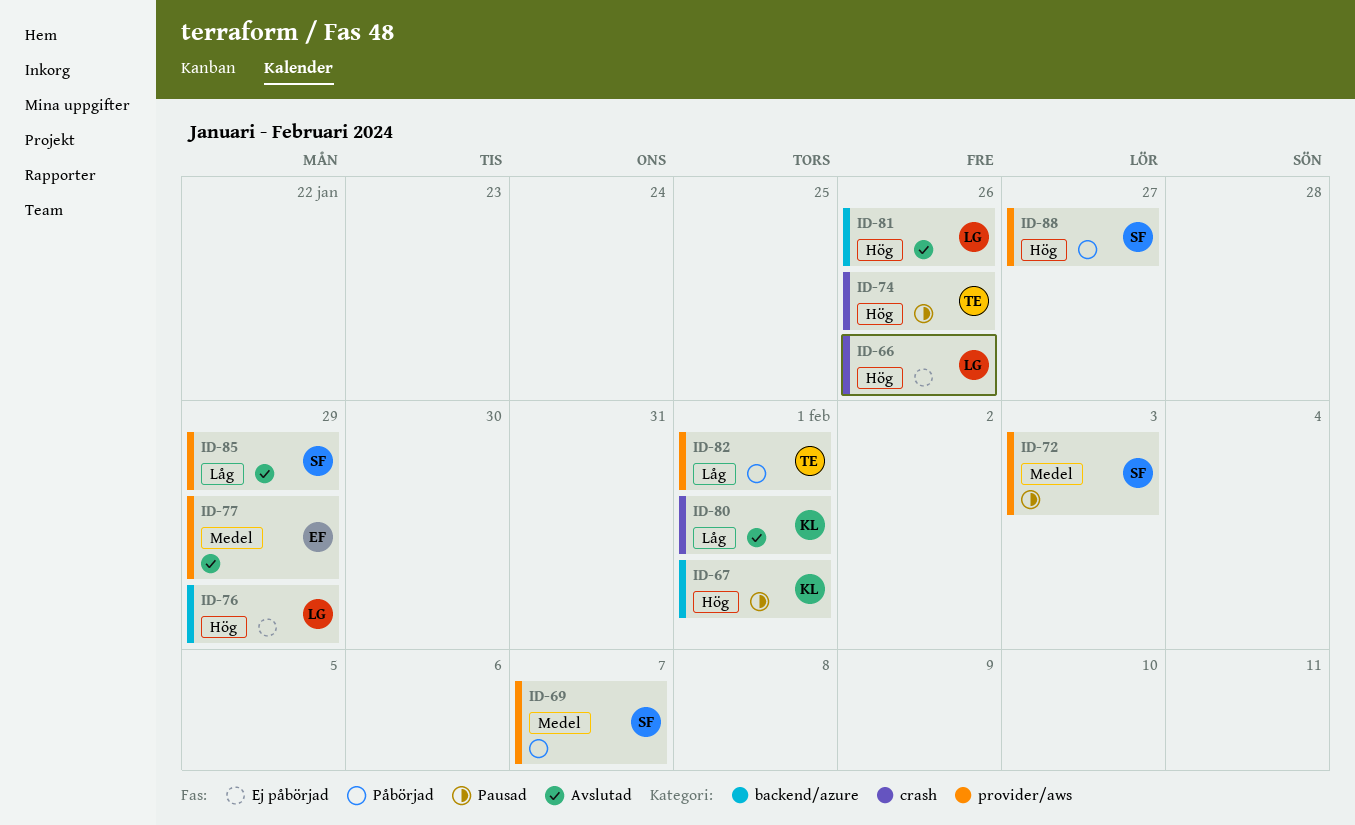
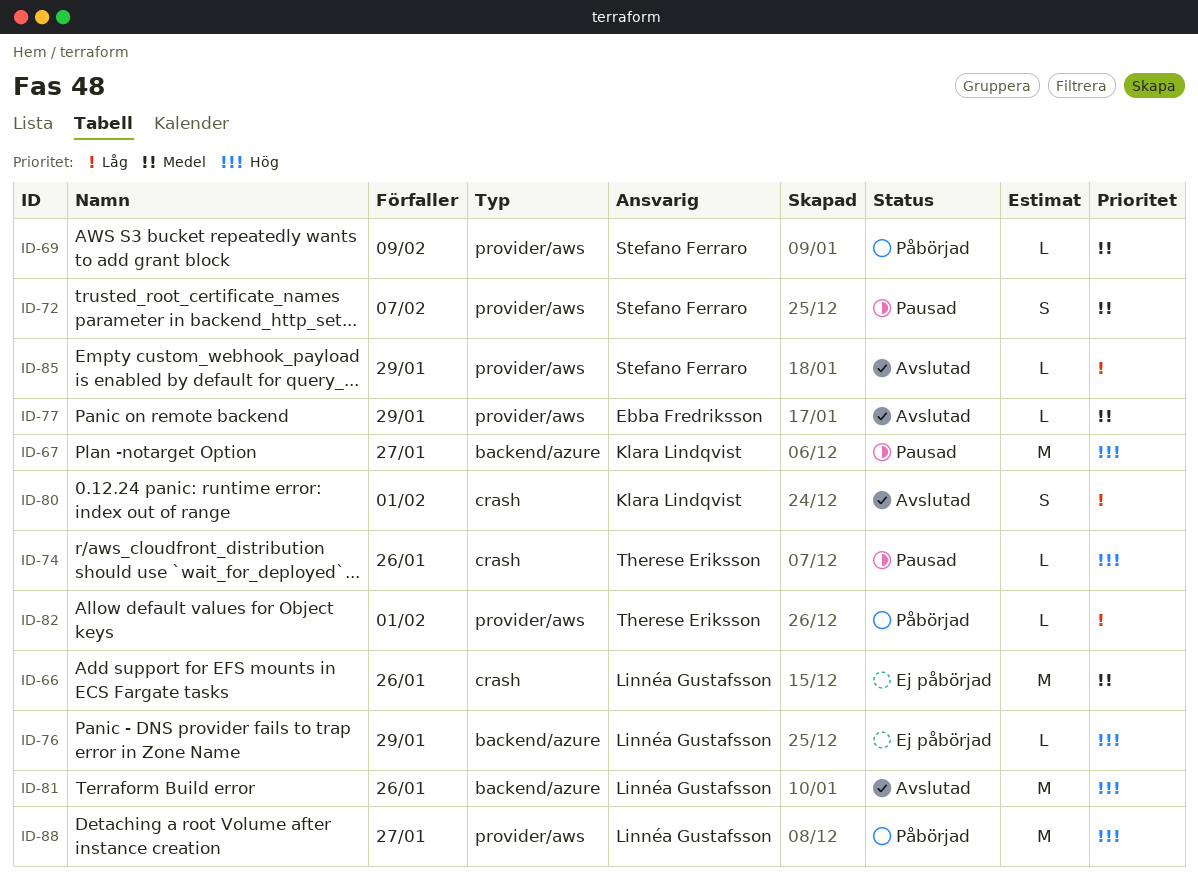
ID-66, priority: Hög -> Medel
ID-67, due: Feb 1 -> Jan 27
ID-69, due: Feb 7 -> Feb 9
ID-72, due: Feb 3 -> Feb 7
ID-88, owner: Stefano Ferraro -> Linnéa Gustafsson

